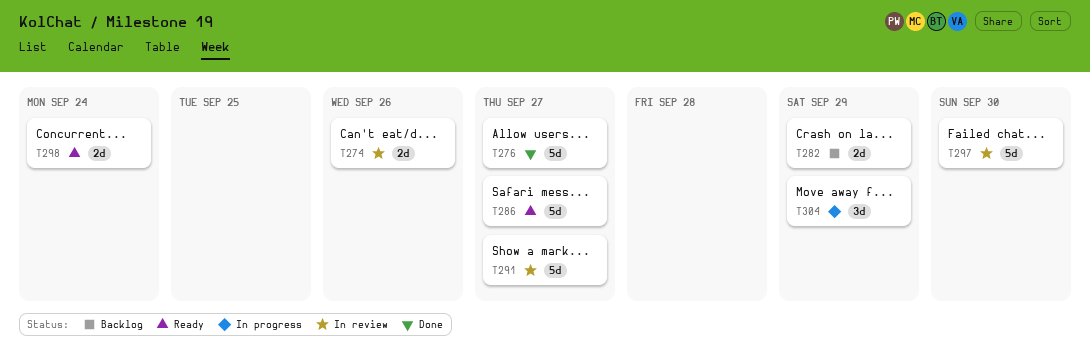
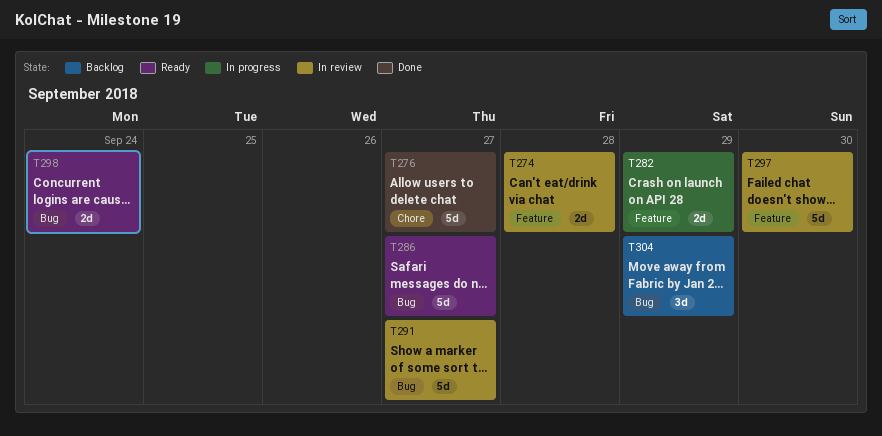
T274, due: Sep 26 -> Sep 28
T282, status: Backlog -> In progress
T304, status: In progress -> Backlog

